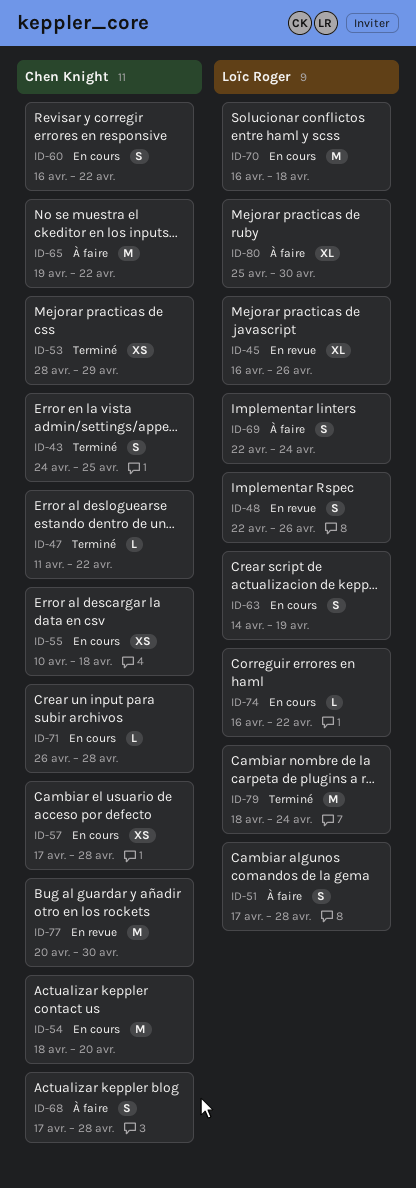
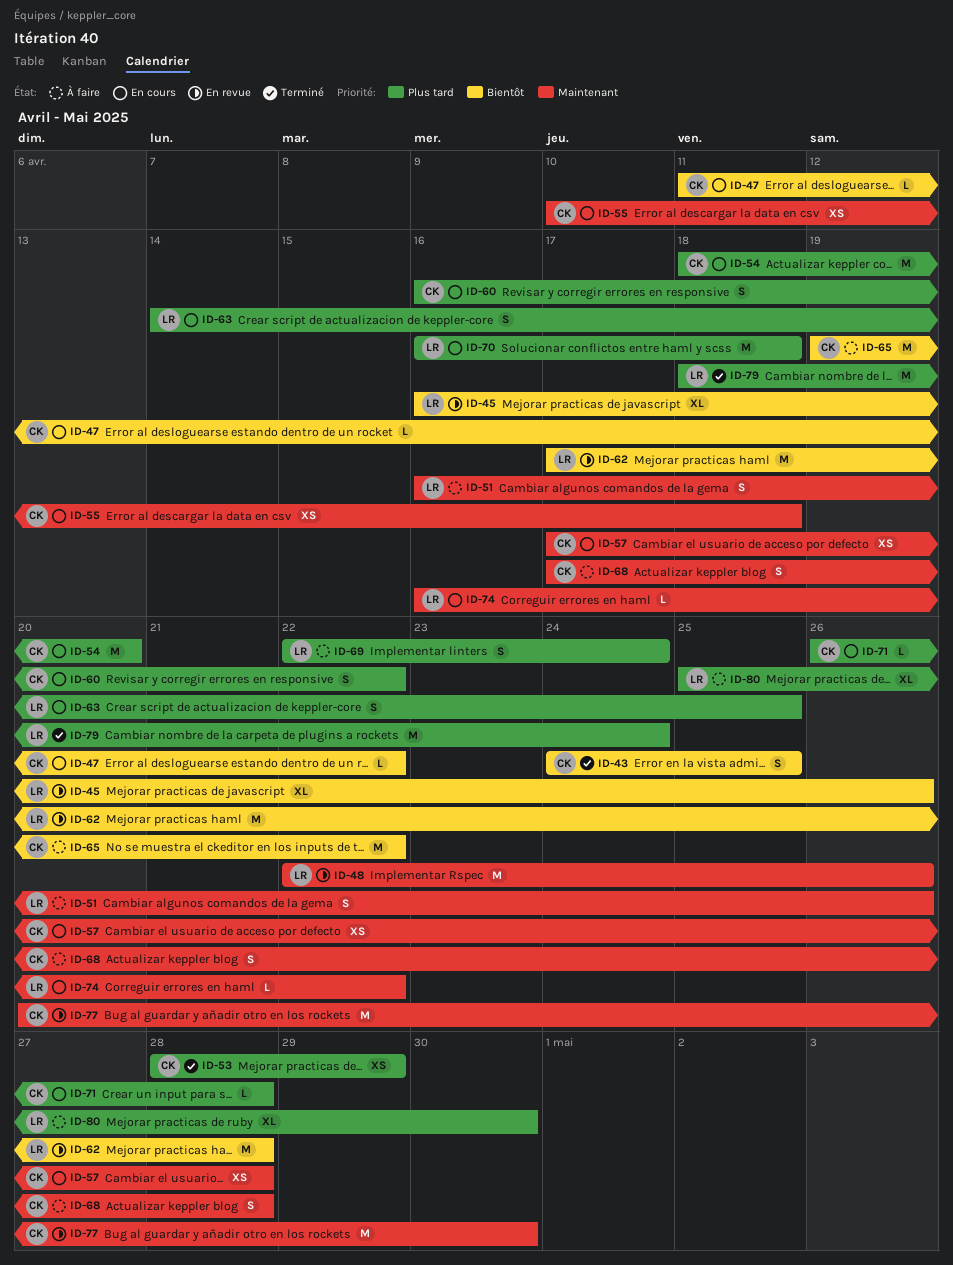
ID-47, status: Terminé -> En cours
ID-48, estimate: S -> M
ID-51, start: Apr 17 -> Apr 16
ID-51, due: Apr 28 -> Apr 26
ID-62: none -> present
ID-63, due: Apr 19 -> Apr 25

